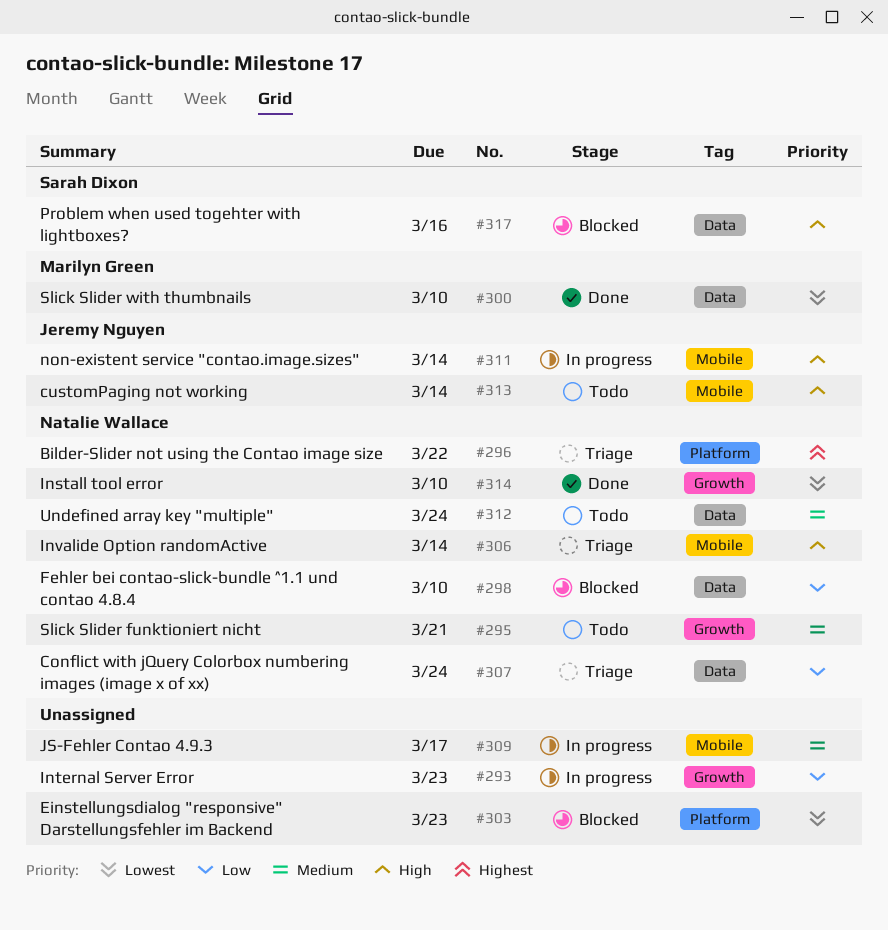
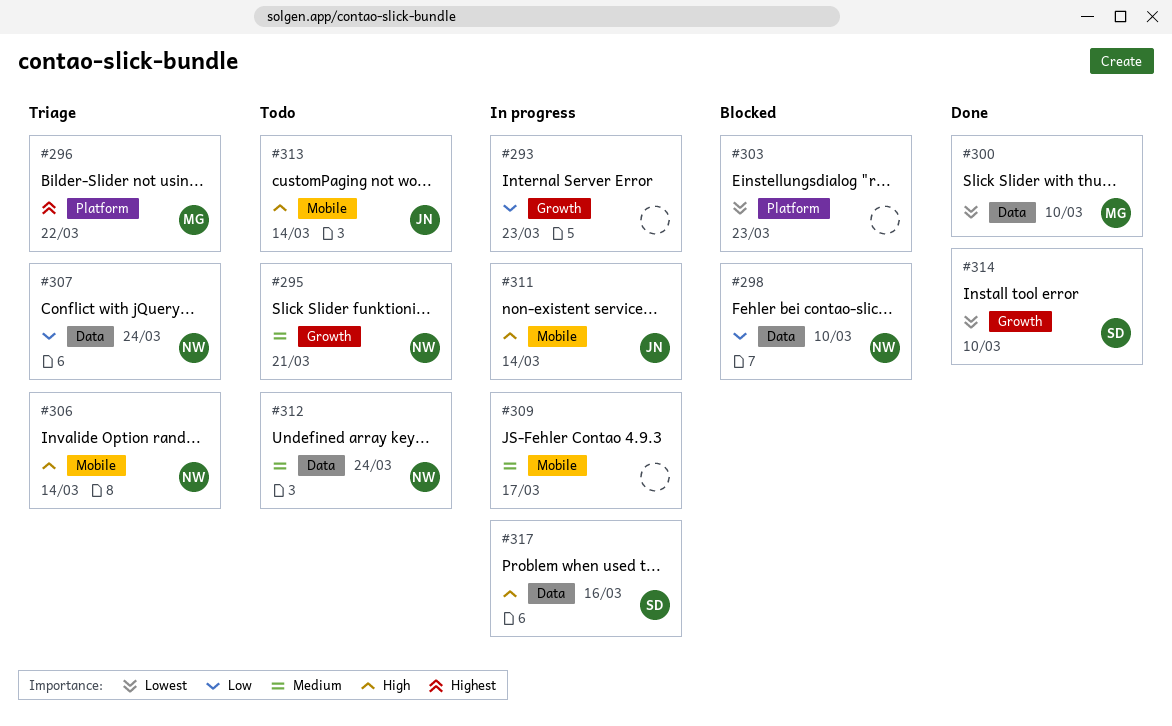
#296, owner: Natalie Wallace -> Marilyn Green
#314, owner: Natalie Wallace -> Sarah Dixon
#317, status: Blocked -> In progress

